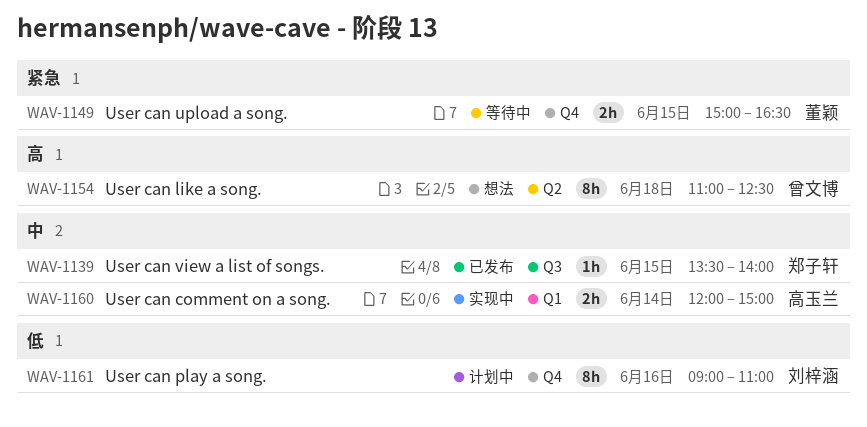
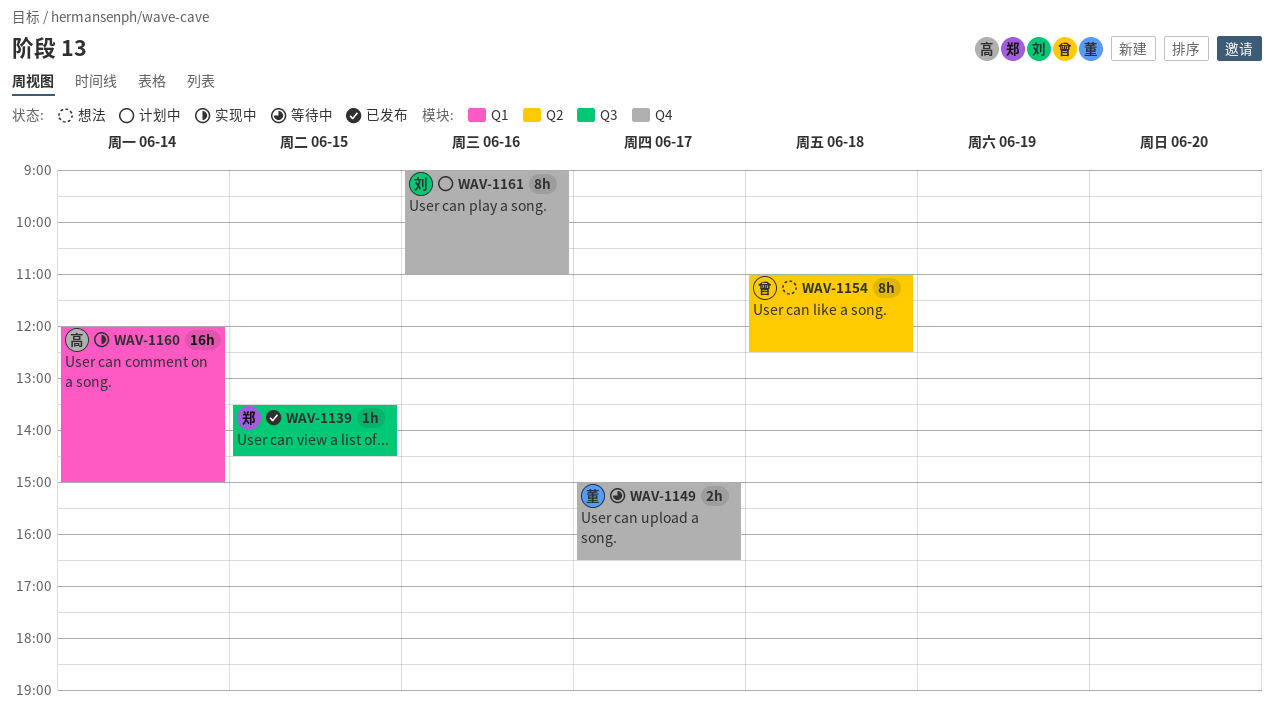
WAV-1139, ends: 14:00 -> 14:30
WAV-1149, day: Jun 15 -> Jun 17
WAV-1160, estimate: 2h -> 16h

